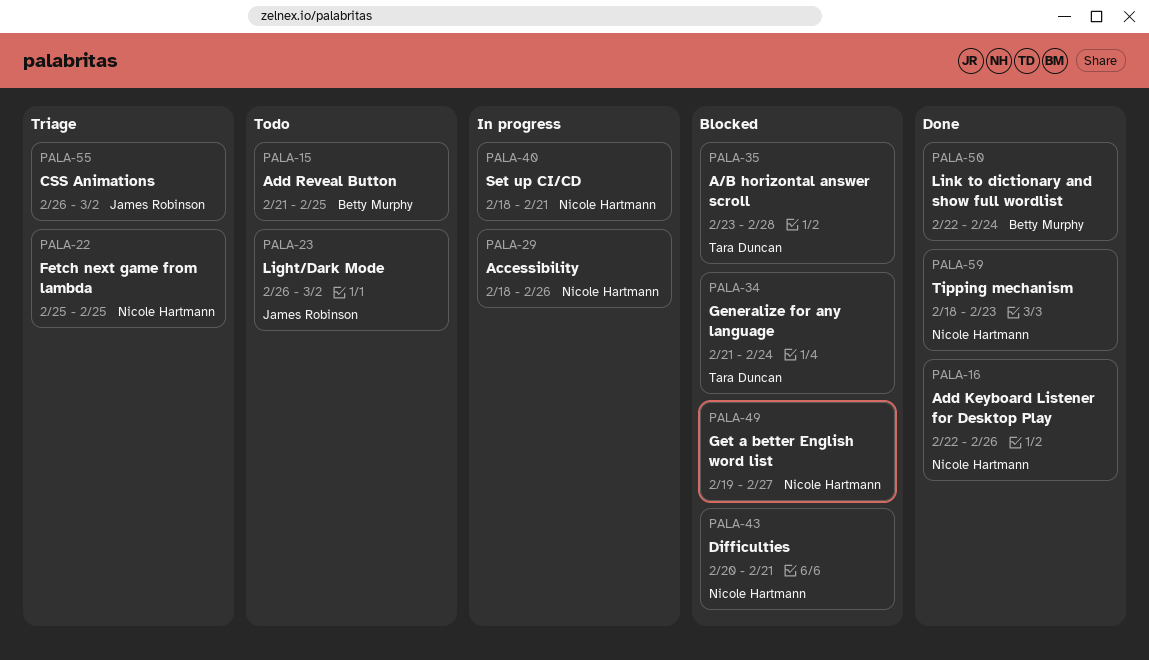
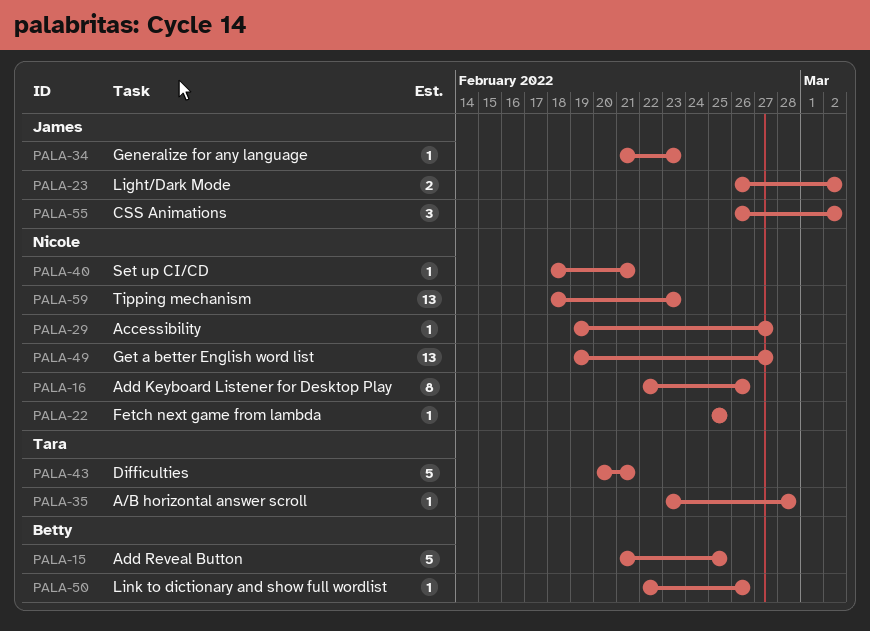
PALA-29, start: Feb 18 -> Feb 19
PALA-29, due: Feb 26 -> Feb 27
PALA-34, owner: Tara Duncan -> James Robinson
PALA-34, due: Feb 24 -> Feb 23
PALA-43, owner: Nicole Hartmann -> Tara Duncan
PALA-50, due: Feb 24 -> Feb 26

